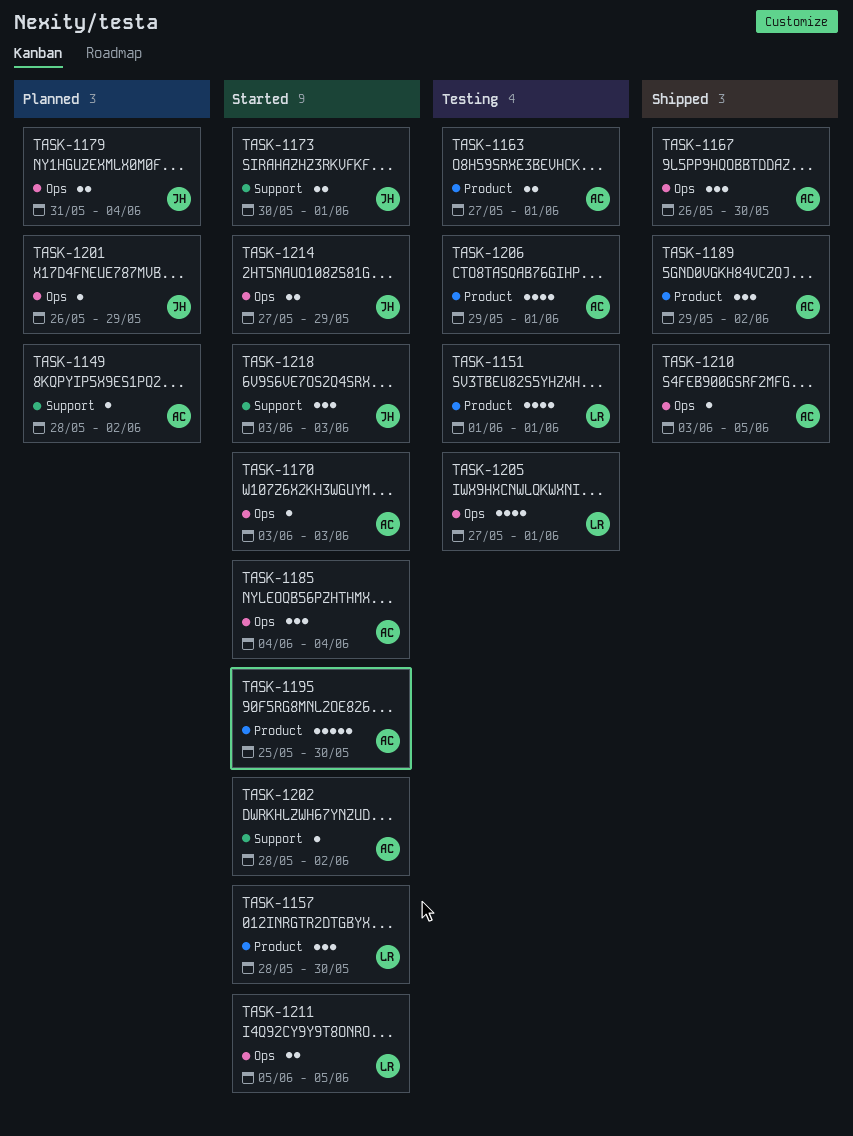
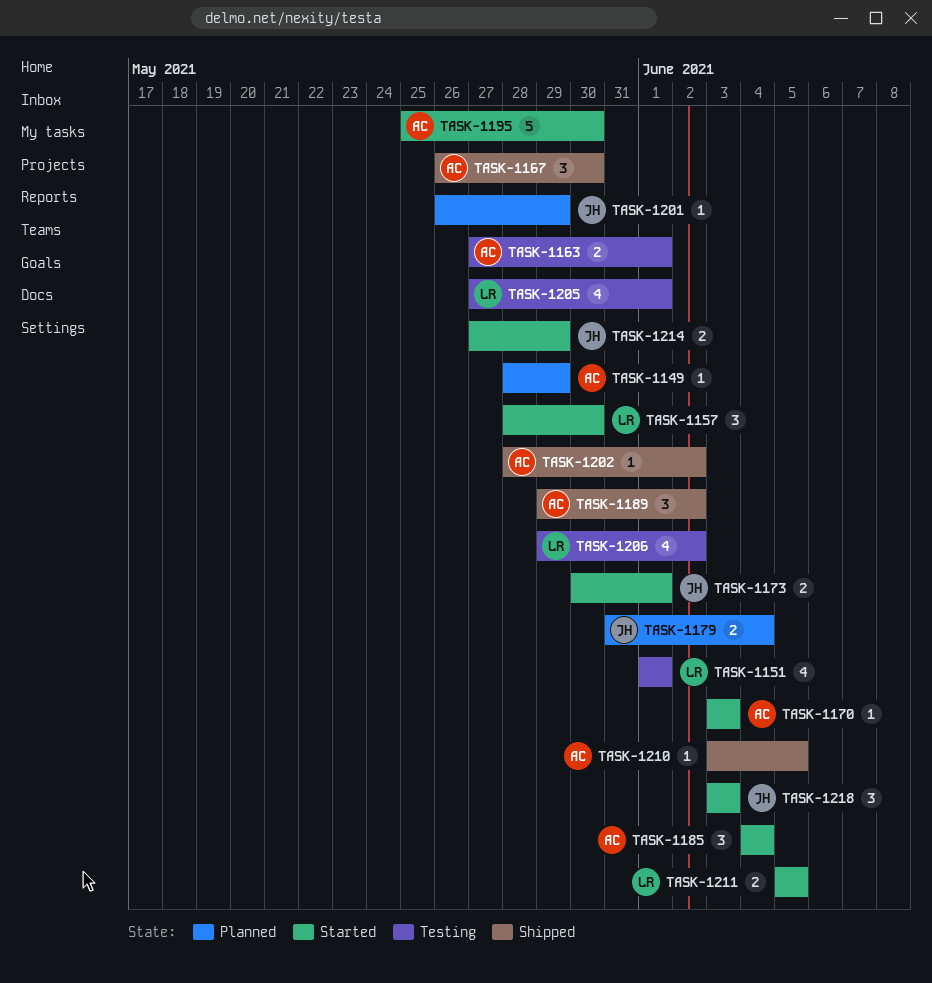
TASK-1149, due: Jun 2 -> May 29
TASK-1202, status: Started -> Shipped
TASK-1206, owner: AC -> LR
TASK-1206, due: Jun 1 -> Jun 2

